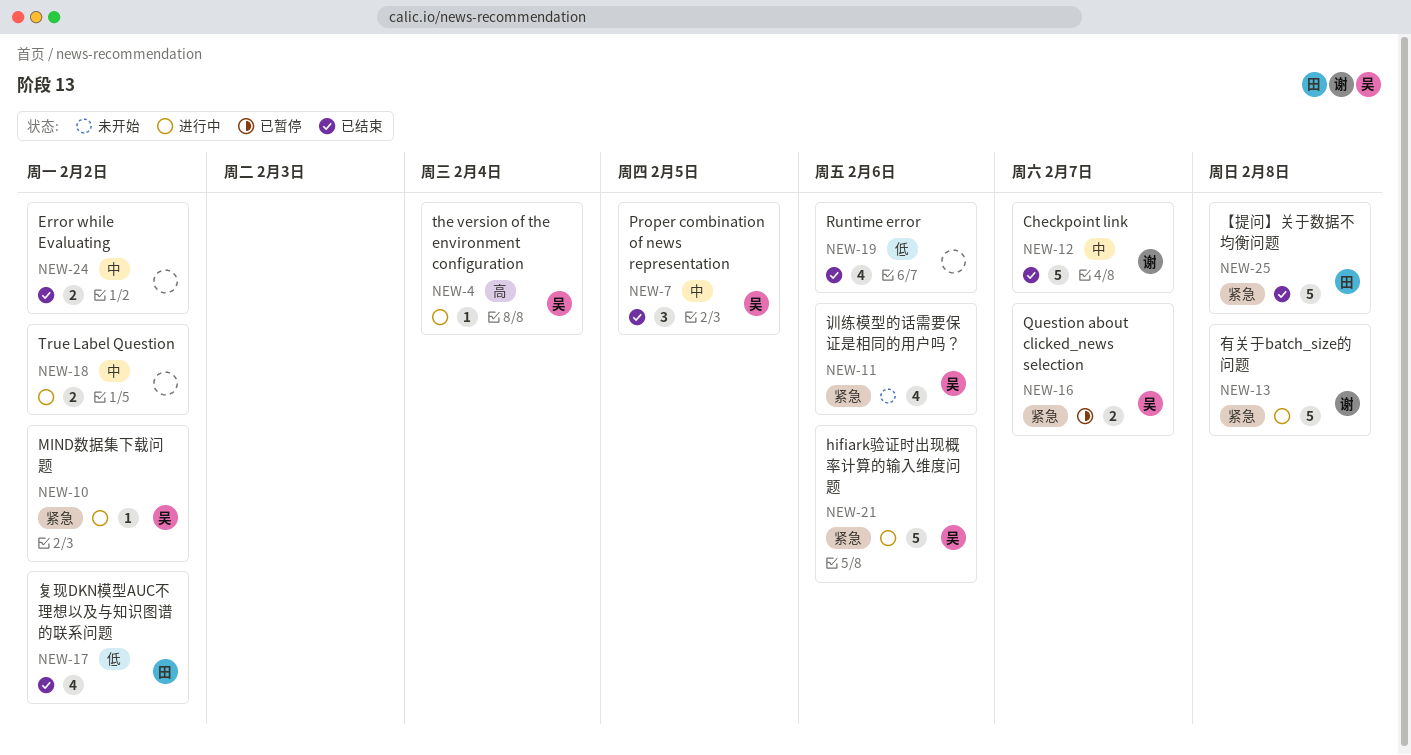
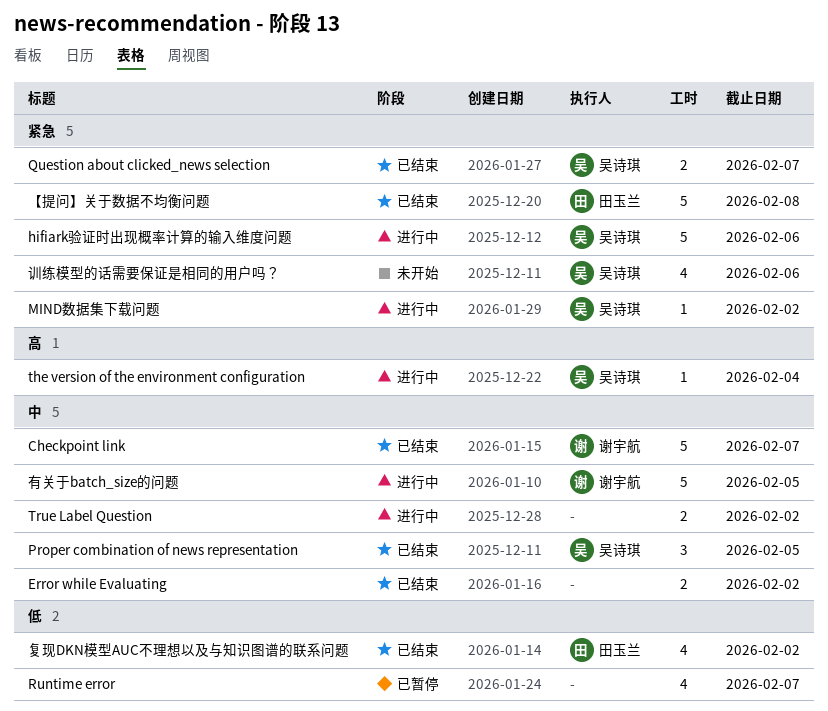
Question about clicked_news selection, status: 已暂停 -> 已结束
Runtime error, status: 已结束 -> 已暂停
Runtime error, due: Feb 6 -> Feb 7
有关于batch_size的问题, priority: 紧急 -> 中
有关于batch_size的问题, due: Feb 8 -> Feb 5

